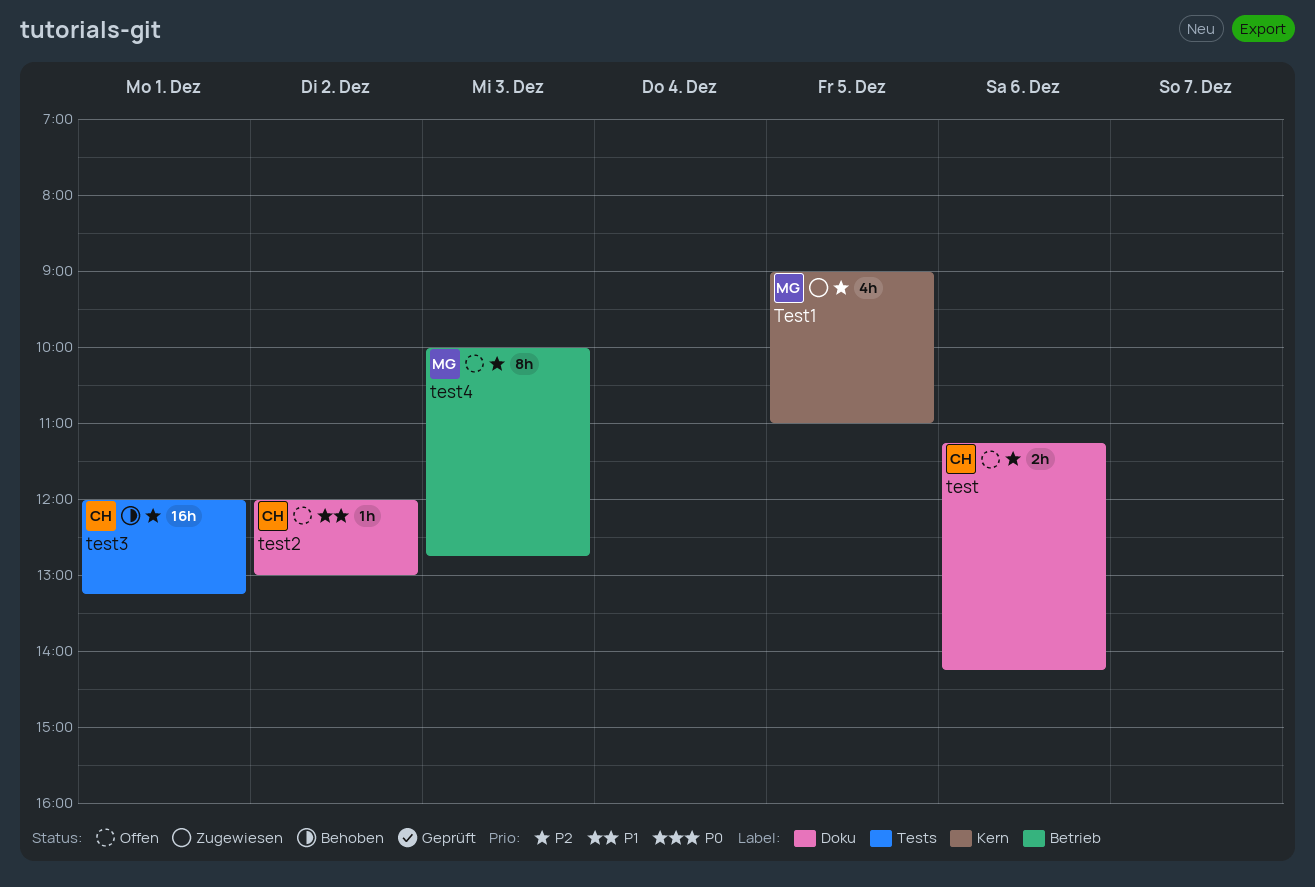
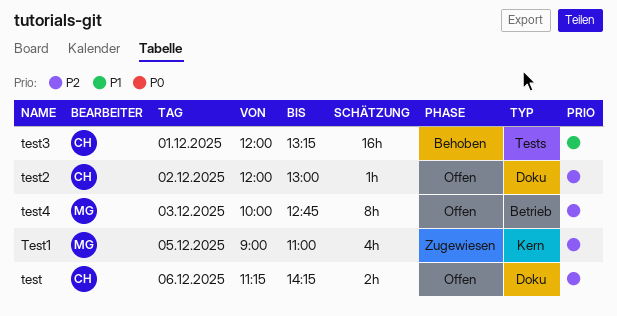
test2, priority: P1 -> P2
test3, priority: P2 -> P1

